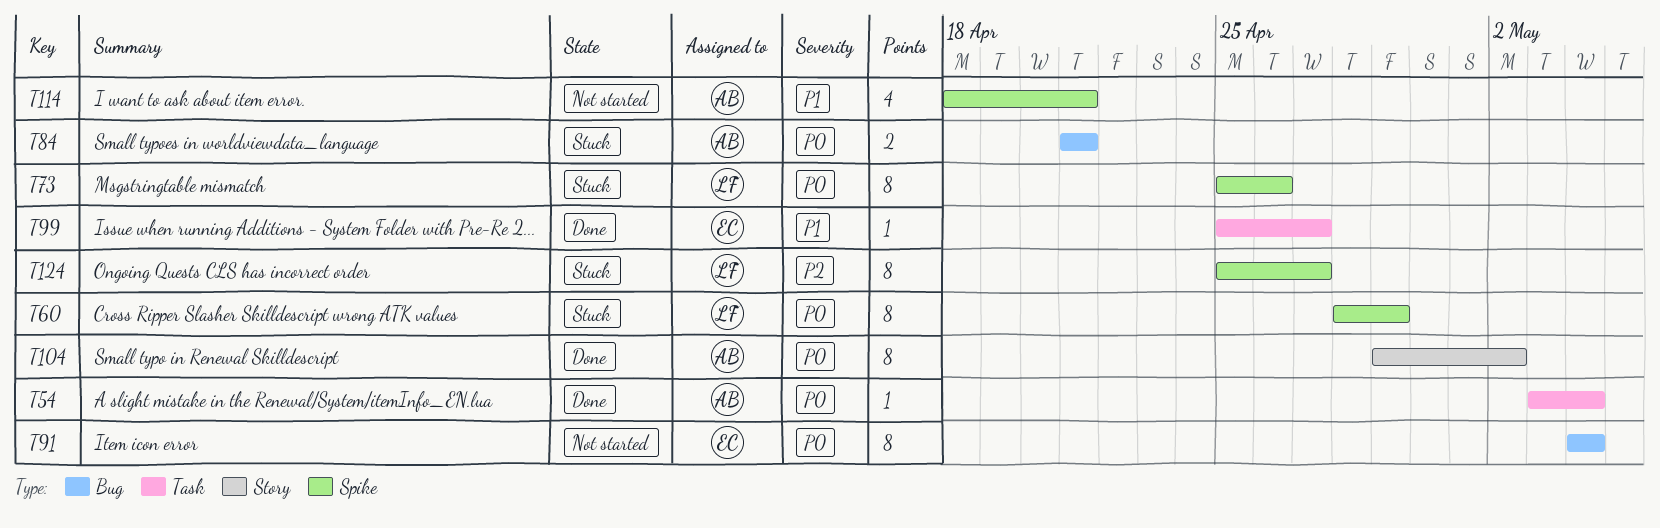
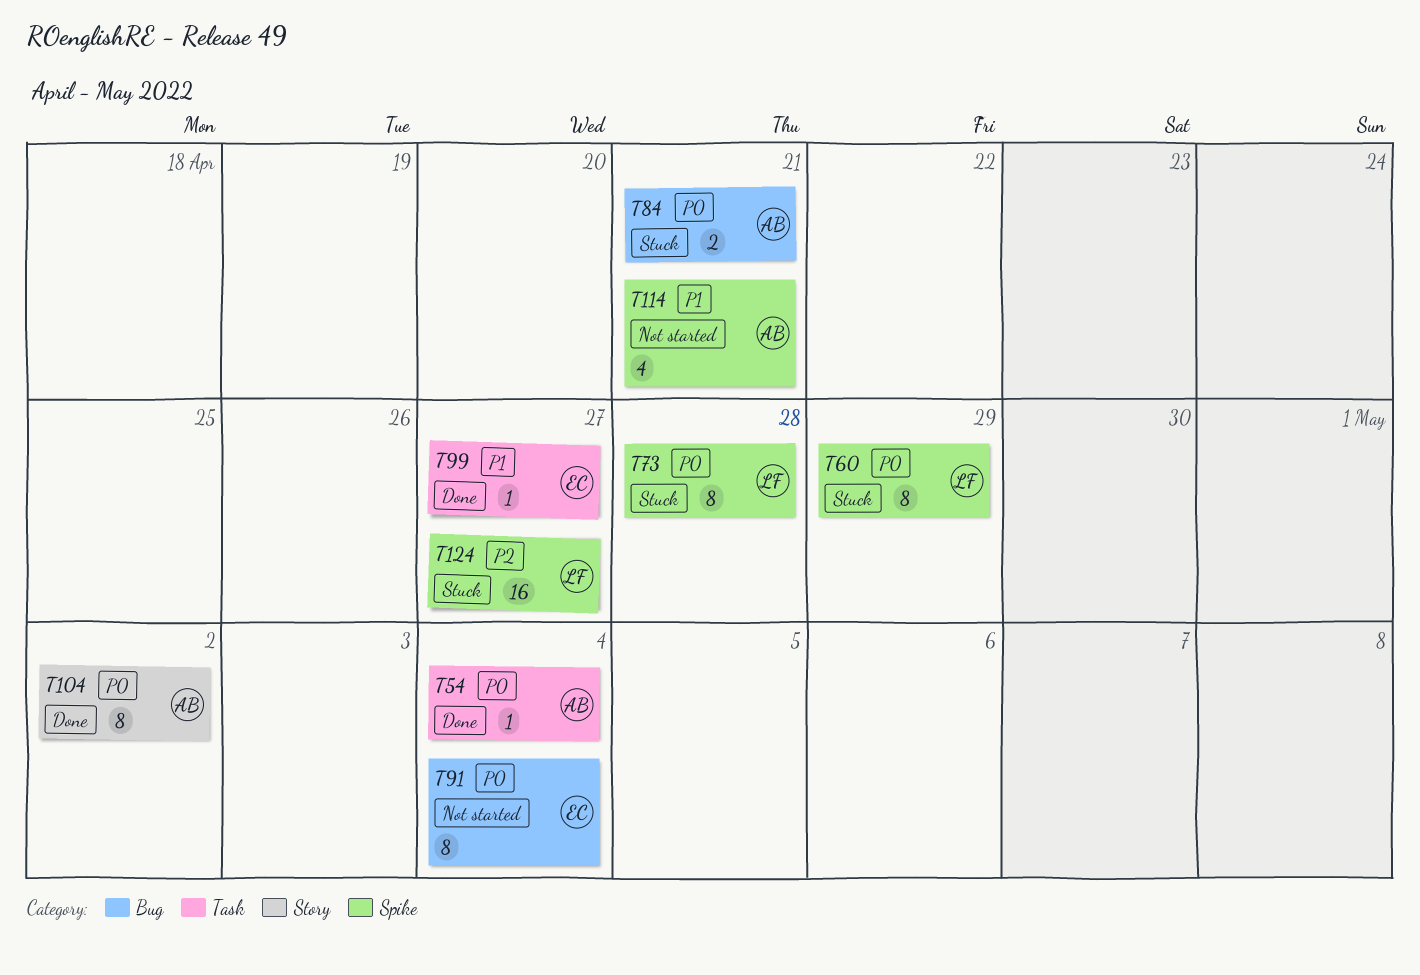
T73, due: Apr 26 -> Apr 28
T124, estimate: 8 -> 16

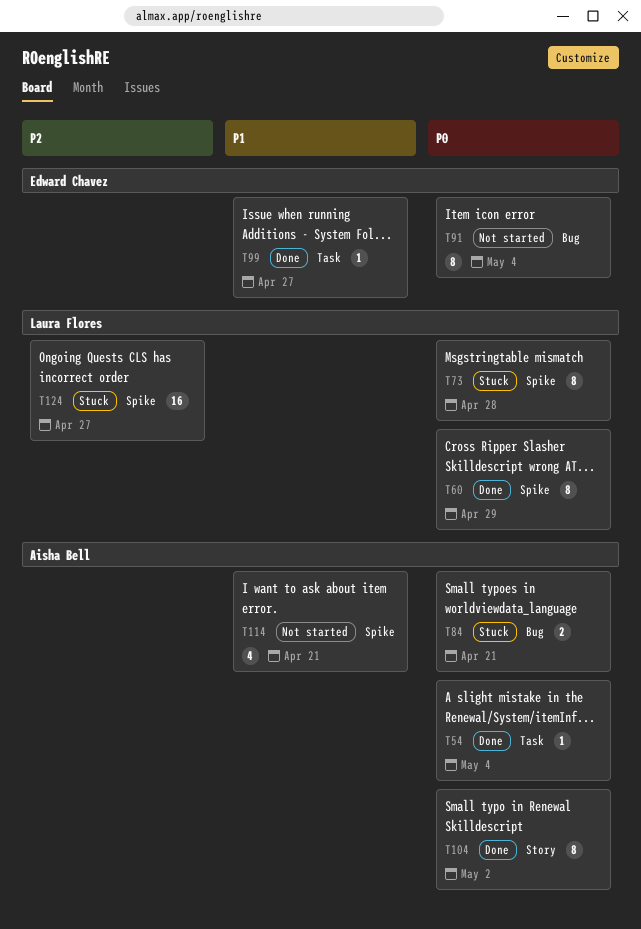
T60, status: Stuck -> Done

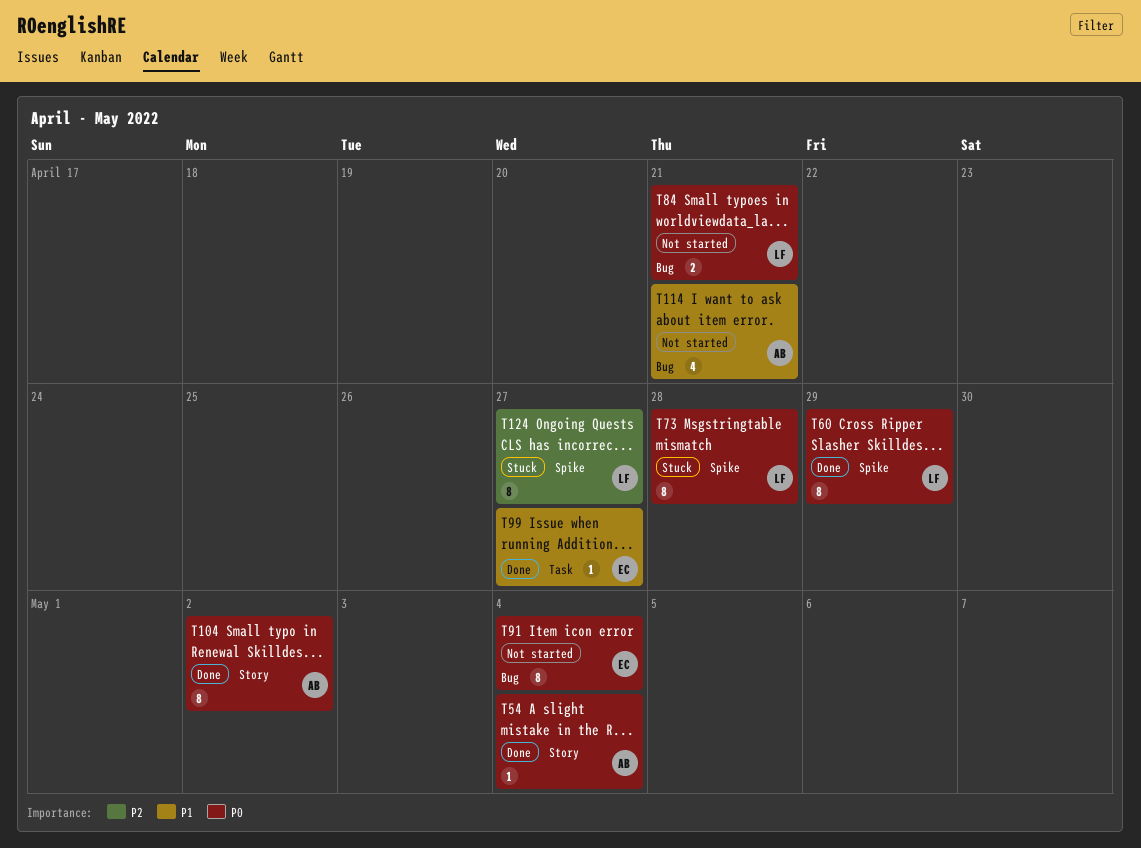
T54, label: Task -> Story
T84, status: Stuck -> Not started
T84, owner: Aisha Bell -> Laura Flores
T114, label: Spike -> Bug
T124, estimate: 16 -> 8

